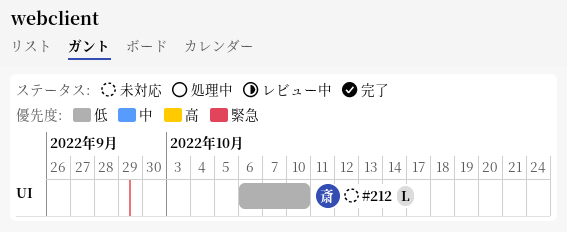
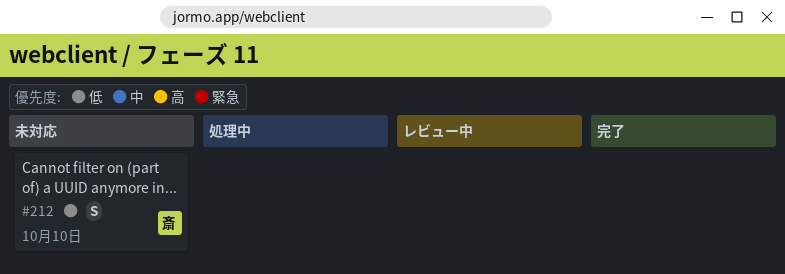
#212, estimate: L -> S

